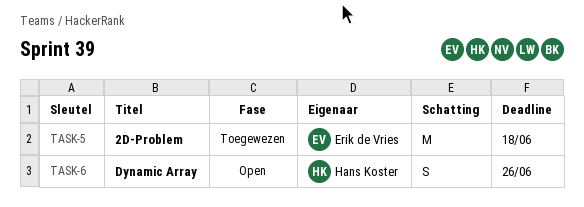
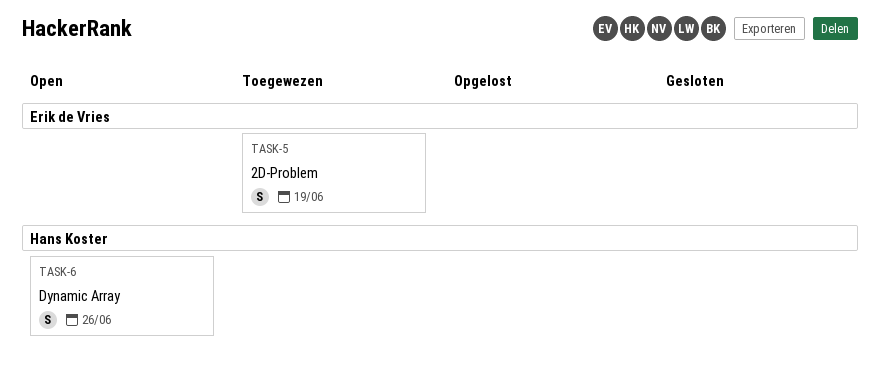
TASK-5, estimate: M -> S
TASK-5, due: Jun 18 -> Jun 19

